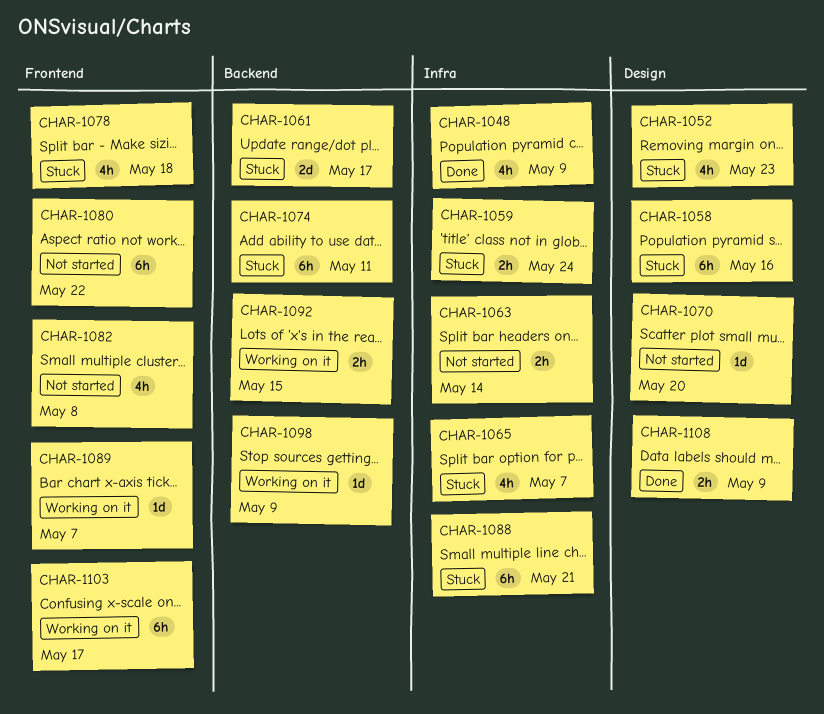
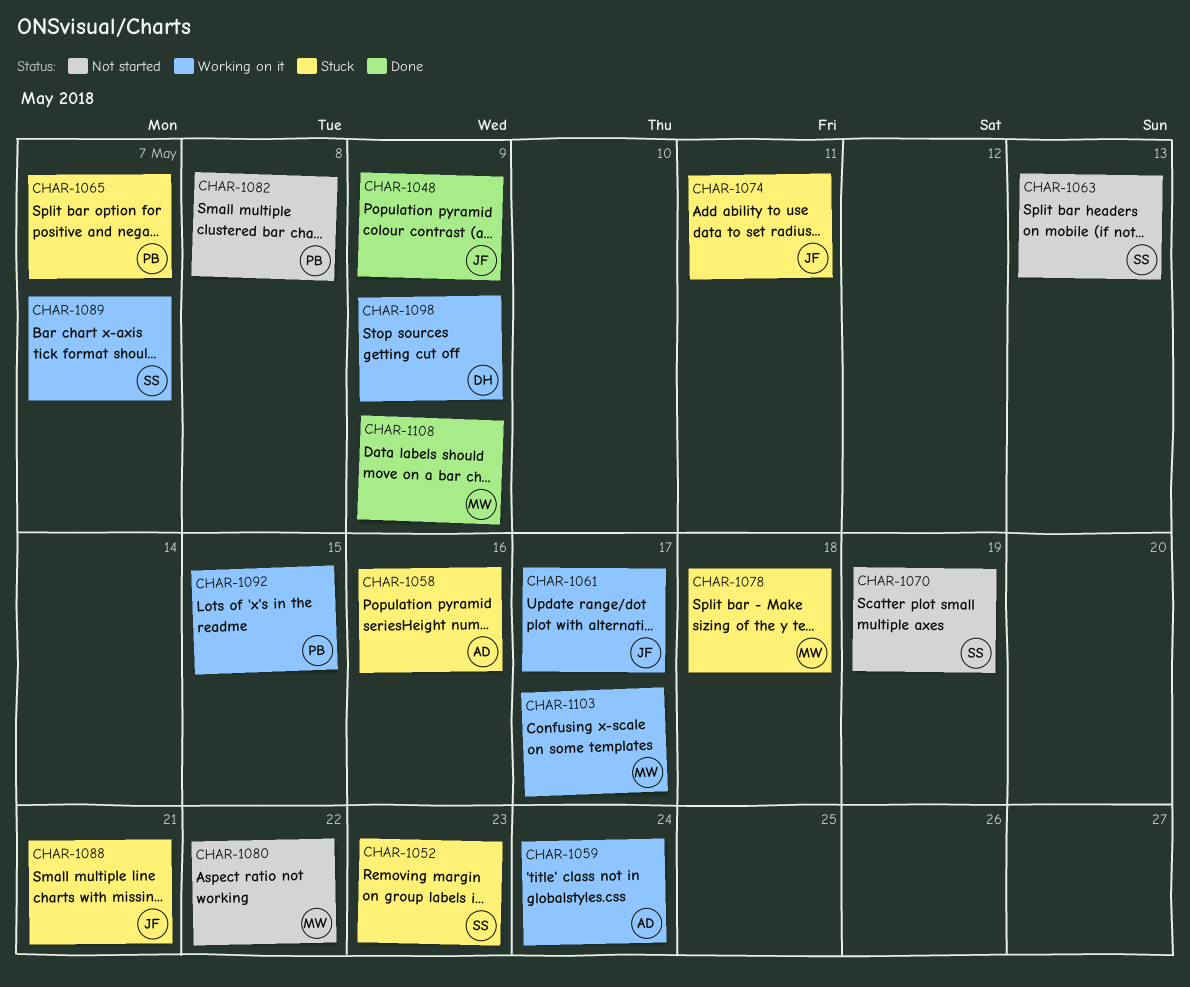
CHAR-1059, status: Stuck -> Working on it
CHAR-1061, status: Stuck -> Working on it
CHAR-1063, due: May 14 -> May 13
CHAR-1070, due: May 20 -> May 19

